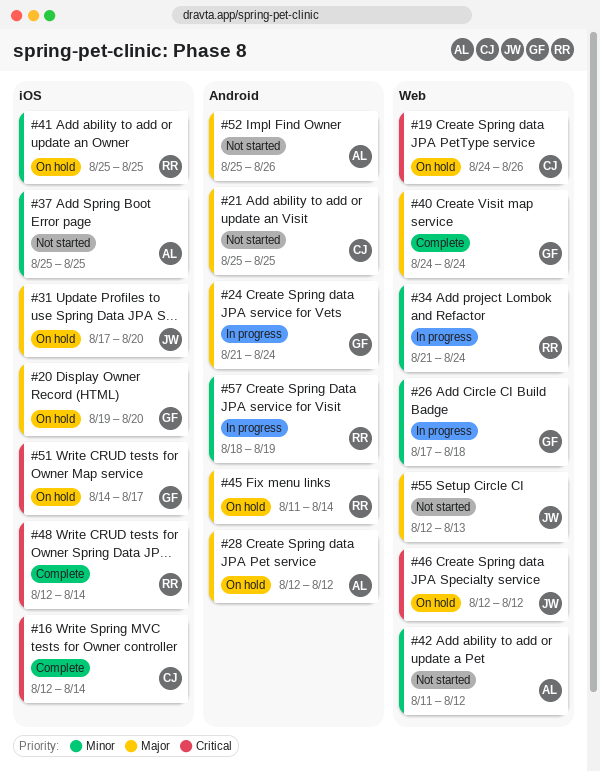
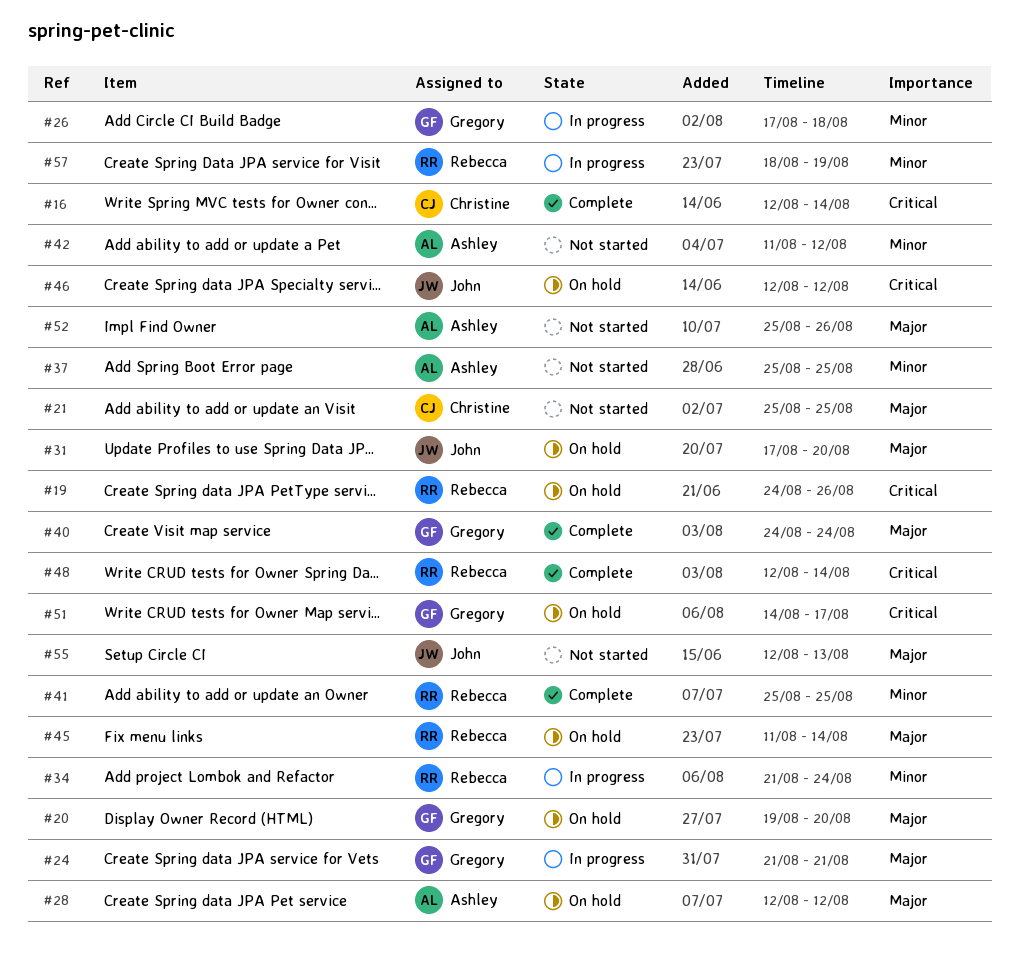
#19, owner: Christine -> Rebecca
#24, due: Aug 24 -> Aug 21
#41, status: On hold -> Complete

